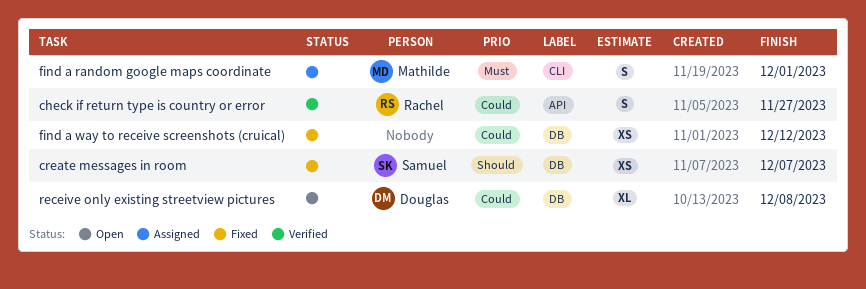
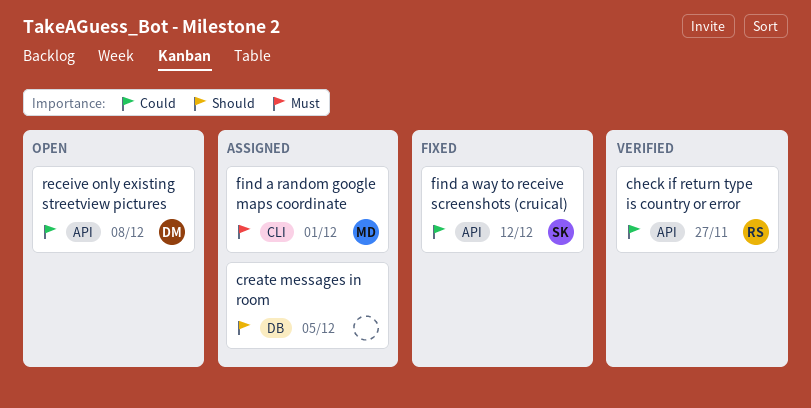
create messages in room, status: Fixed -> Assigned
create messages in room, owner: Samuel -> none
create messages in room, due: Dec 7 -> Dec 5
find a way to receive screenshots (cruical), owner: none -> Samuel
find a way to receive screenshots (cruical), label: DB -> API
receive only existing streetview pictures, label: DB -> API

